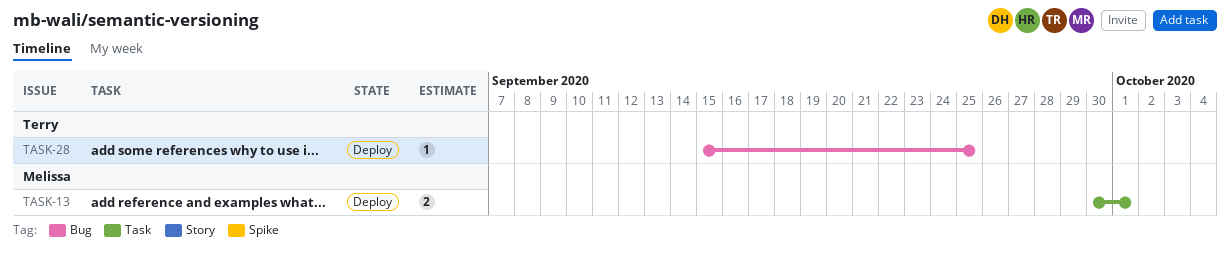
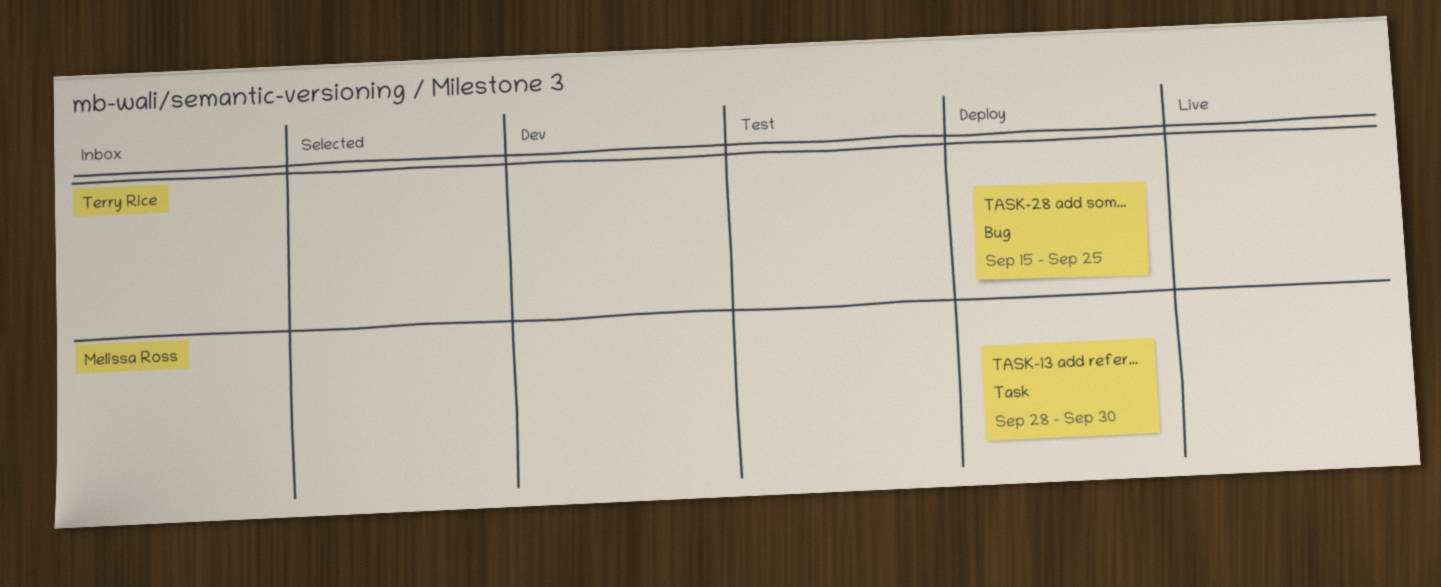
TASK-13, start: Sep 30 -> Sep 28
TASK-13, due: Oct 1 -> Sep 30

